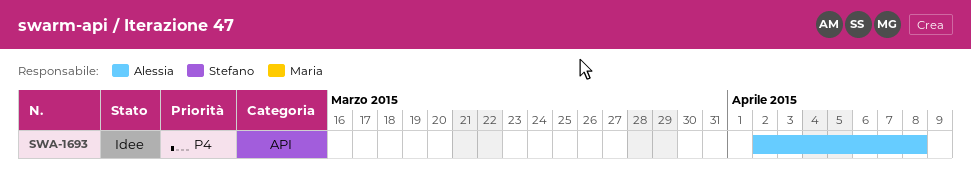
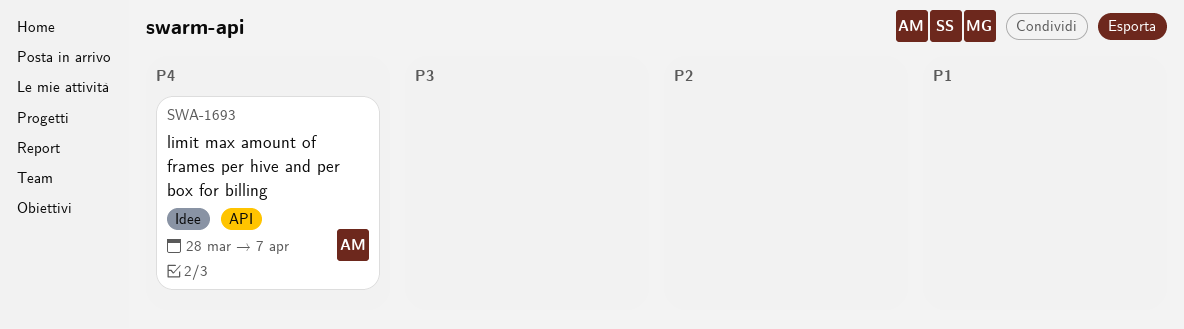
SWA-1693, start: Apr 2 -> Mar 28
SWA-1693, due: Apr 8 -> Apr 7

